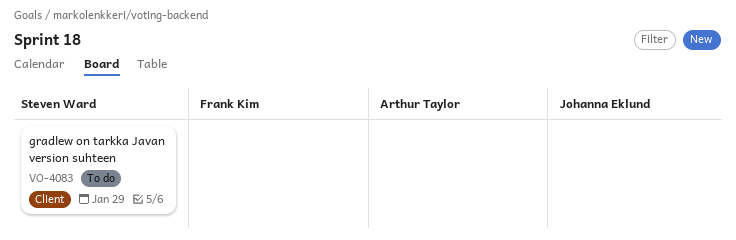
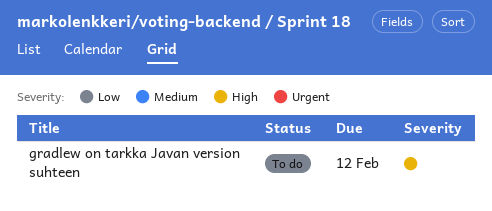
gradlew on tarkka Javan version suhteen, due: Jan 29 -> Feb 12

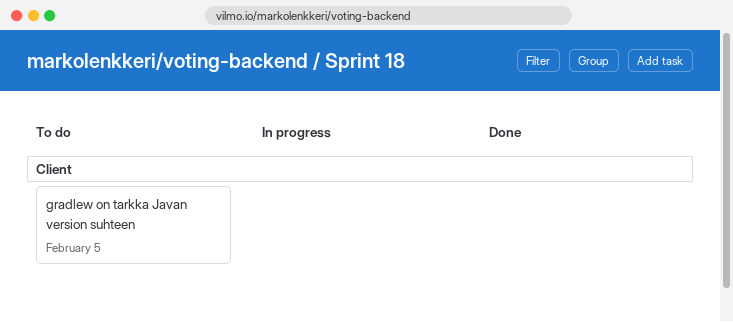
gradlew on tarkka Javan version suhteen, due: Feb 12 -> Feb 5

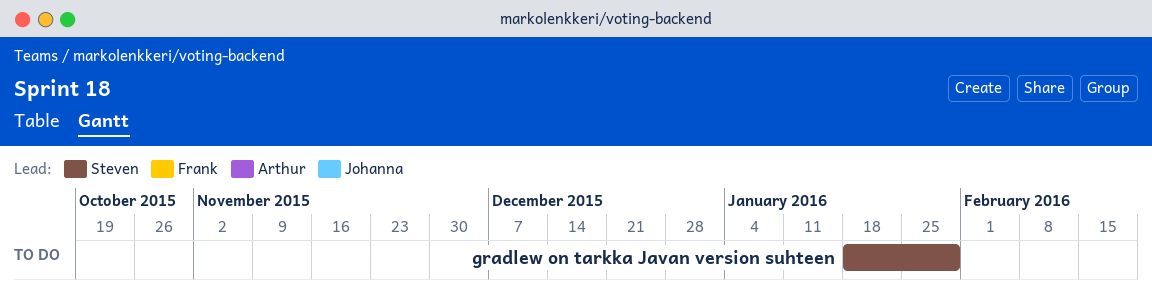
gradlew on tarkka Javan version suhteen, due: Feb 5 -> Jan 29

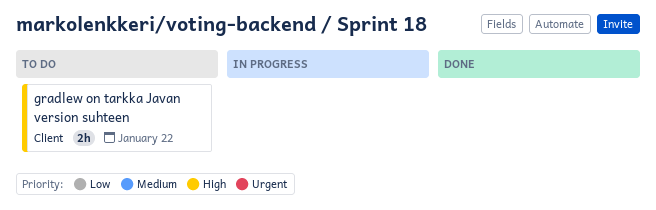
gradlew on tarkka Javan version suhteen, due: Jan 29 -> Jan 22

